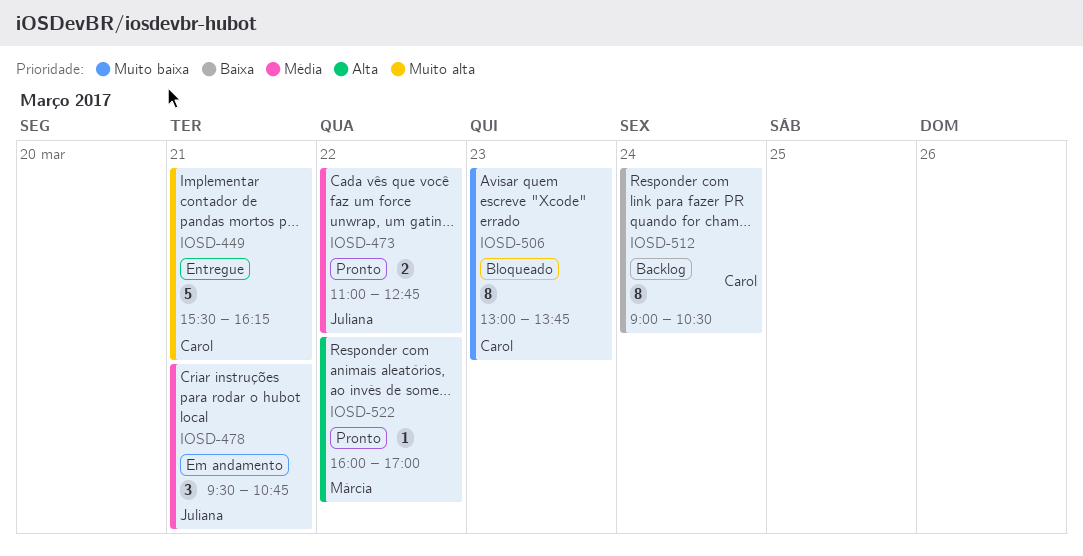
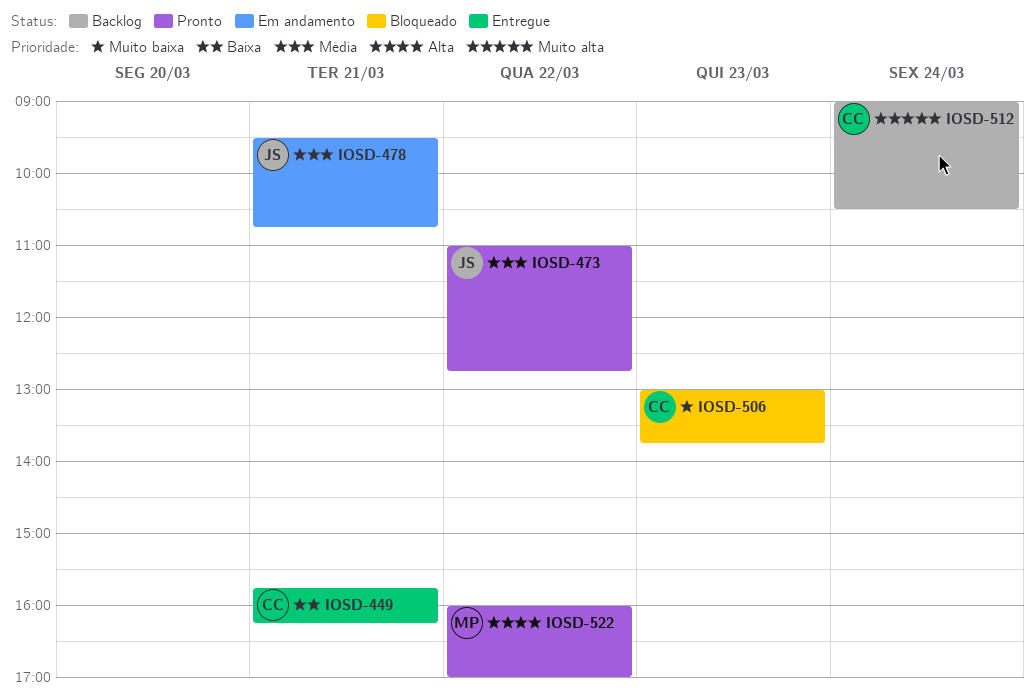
IOSD-449, priority: Muito alta -> Baixa
IOSD-449, begins: 15:30 -> 15:45
IOSD-512, priority: Baixa -> Muito alta

